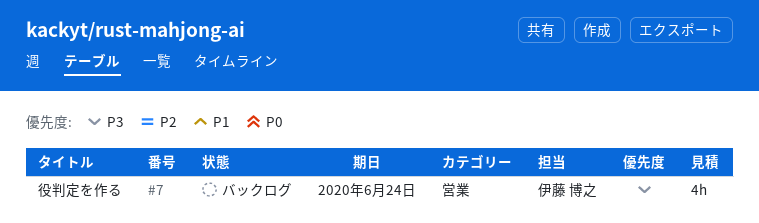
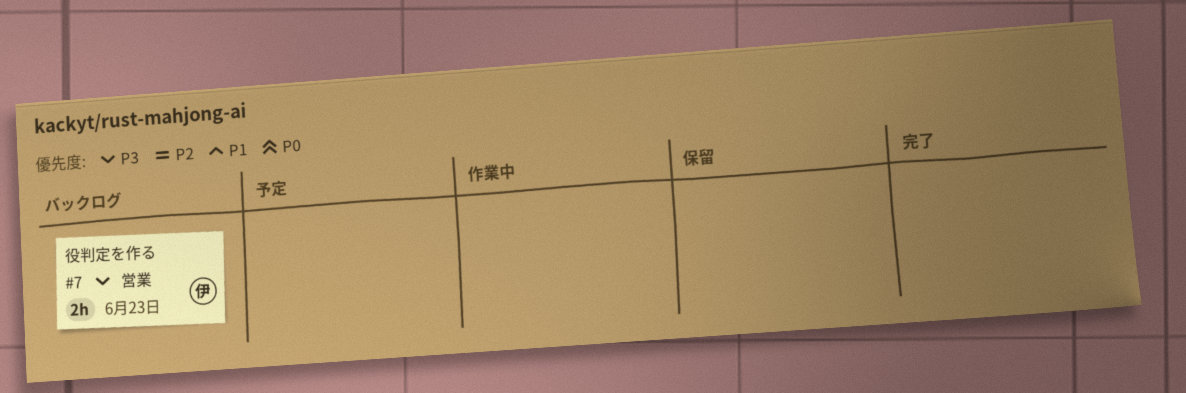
#7, estimate: 4h -> 2h
#7, due: Jun 24 -> Jun 23

